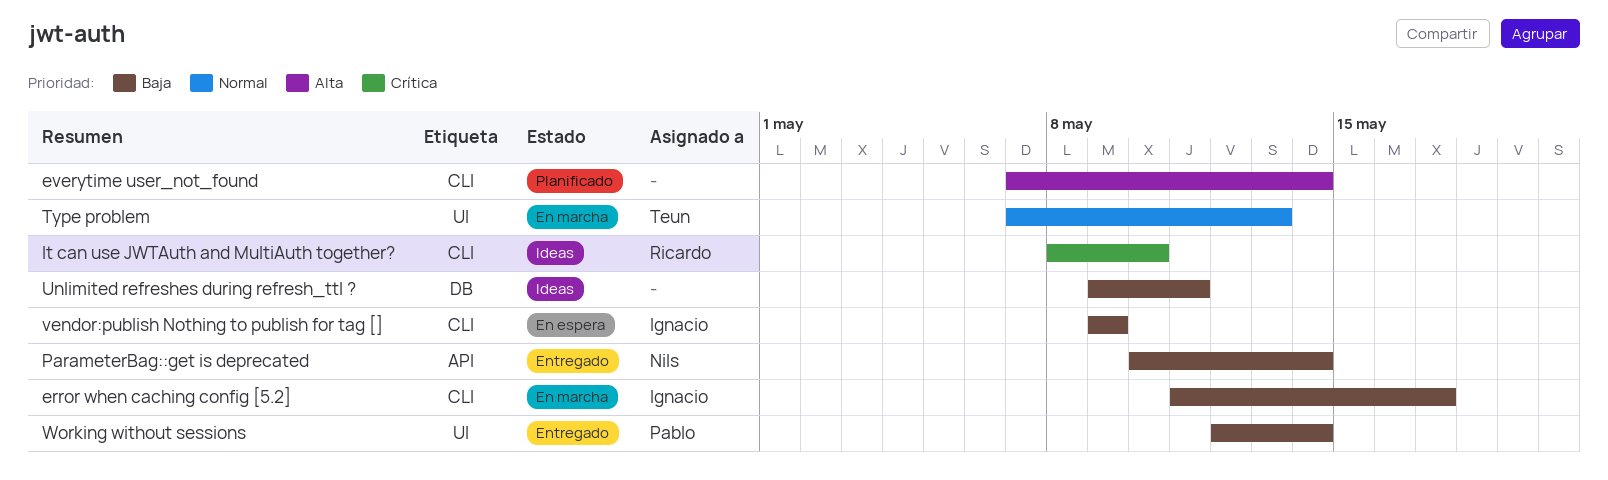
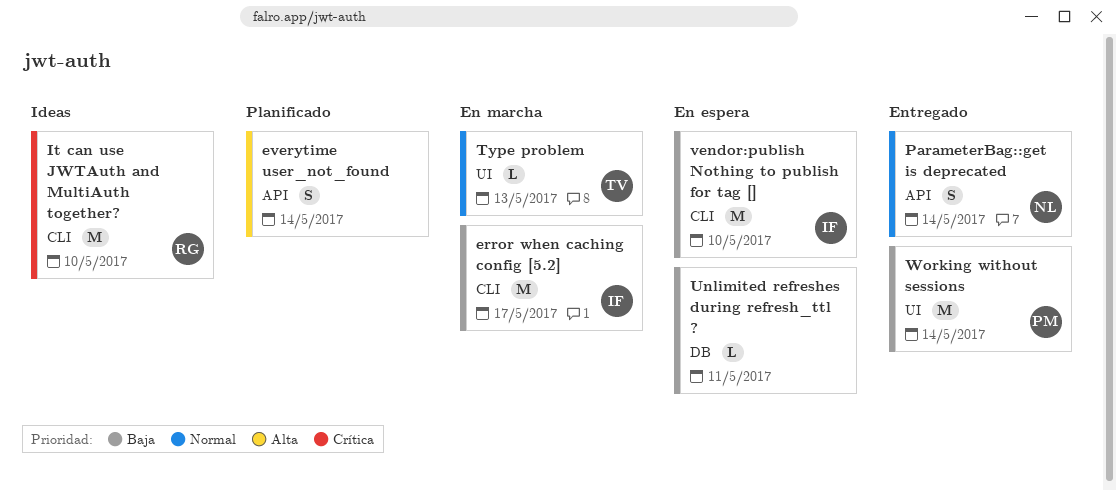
everytime user_not_found, label: CLI -> API
ParameterBag::get is deprecated, priority: Baja -> Normal
Unlimited refreshes during refresh_ttl ?, status: Ideas -> En espera
vendor:publish Nothing to publish for tag [], due: May 9 -> May 10

